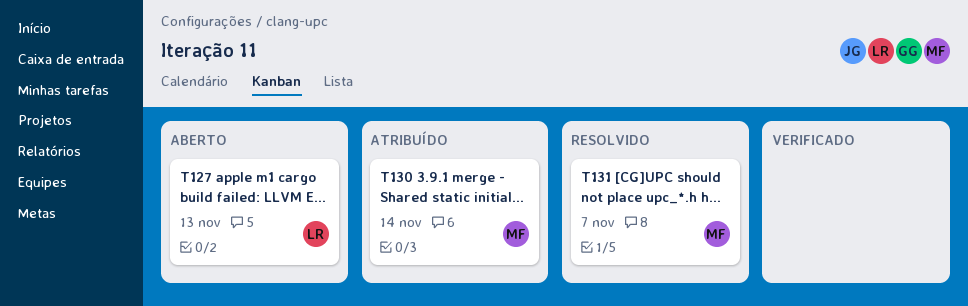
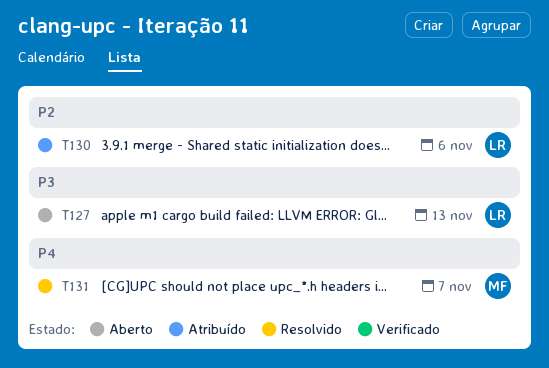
T130, owner: MF -> LR
T130, due: Nov 14 -> Nov 6

